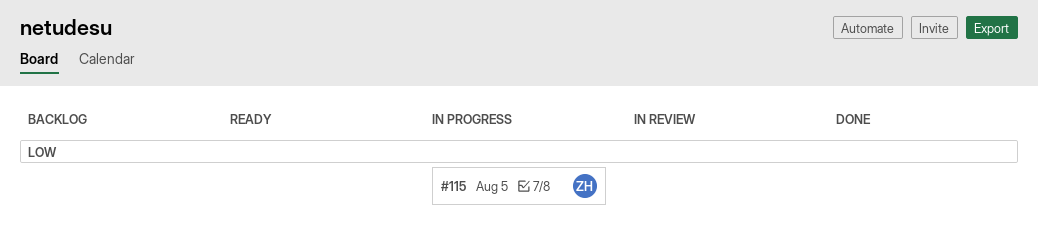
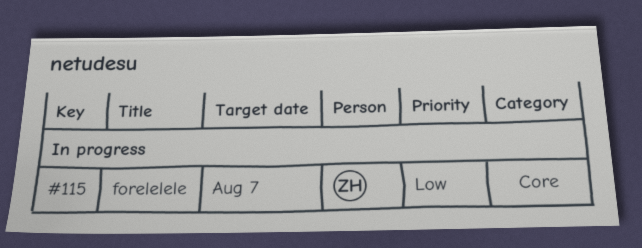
#115, due: Aug 5 -> Aug 7

